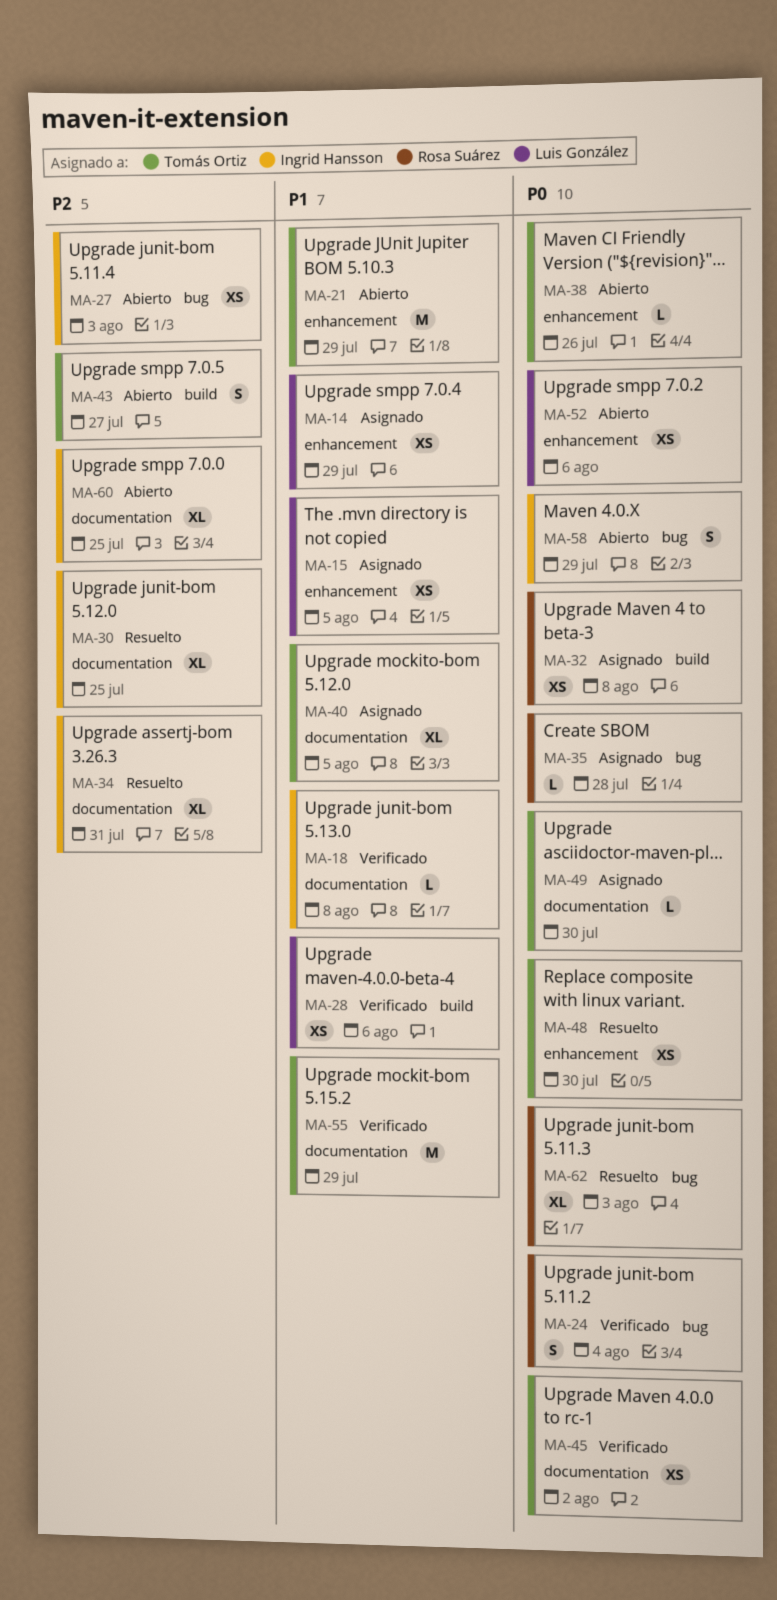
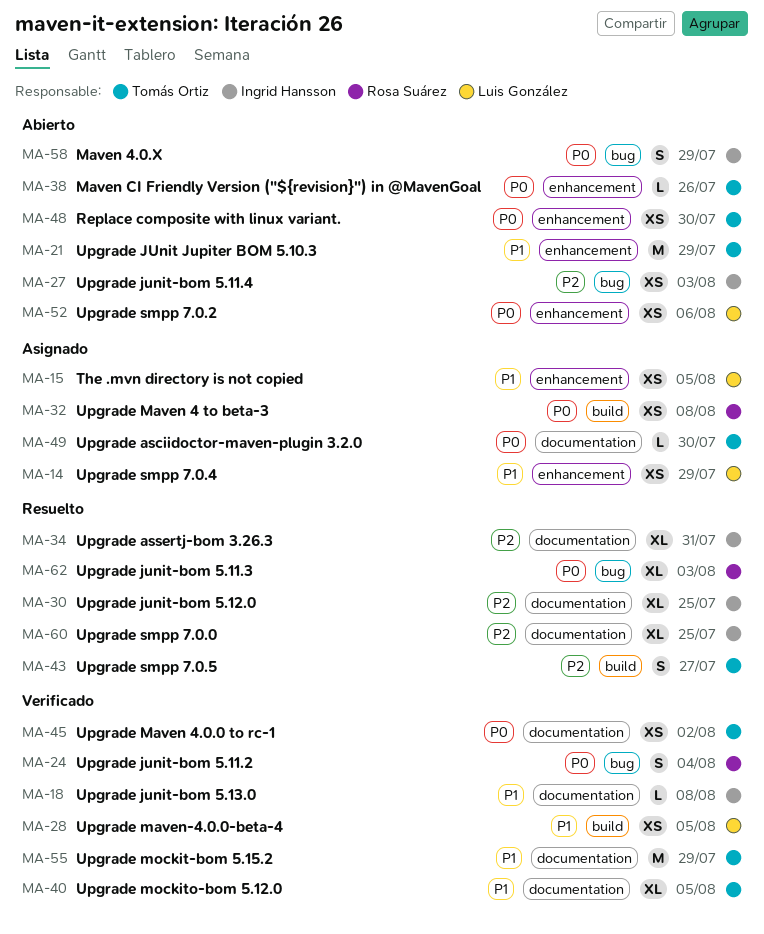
MA-28, due: Aug 6 -> Aug 5
MA-35: present -> none
MA-40, status: Asignado -> Verificado
MA-43, status: Abierto -> Resuelto
MA-48, status: Resuelto -> Abierto
MA-60, status: Abierto -> Resuelto

